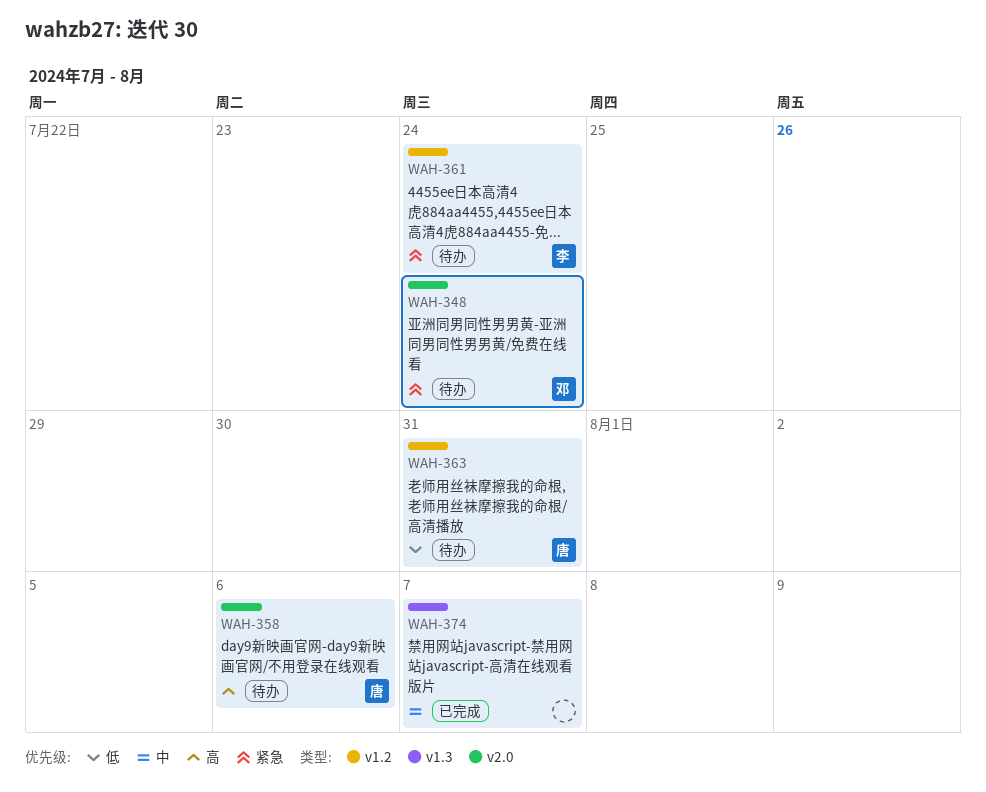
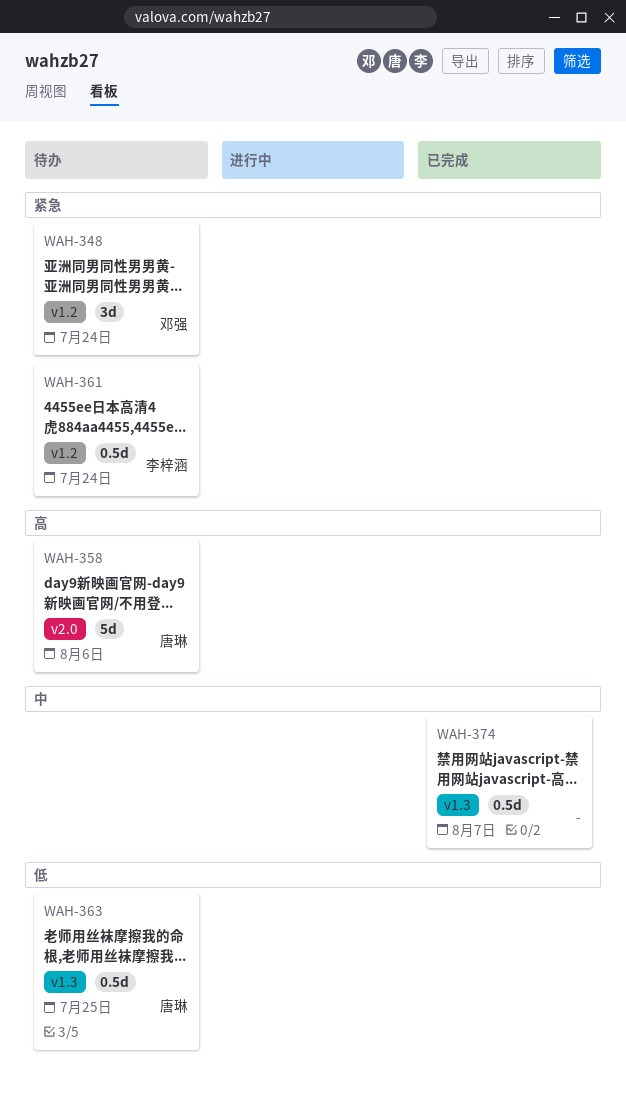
WAH-348, label: v2.0 -> v1.2
WAH-363, label: v1.2 -> v1.3
WAH-363, due: Jul 31 -> Jul 25

